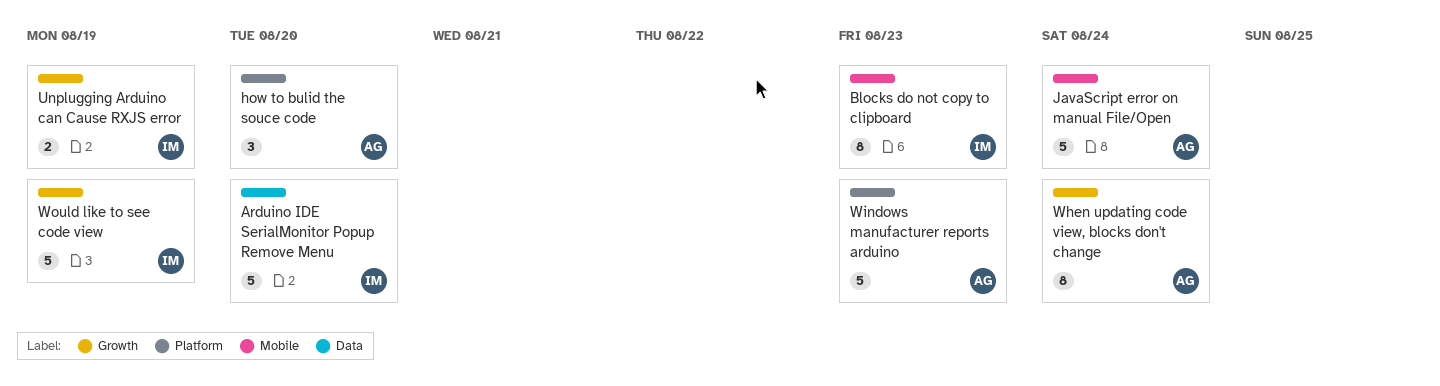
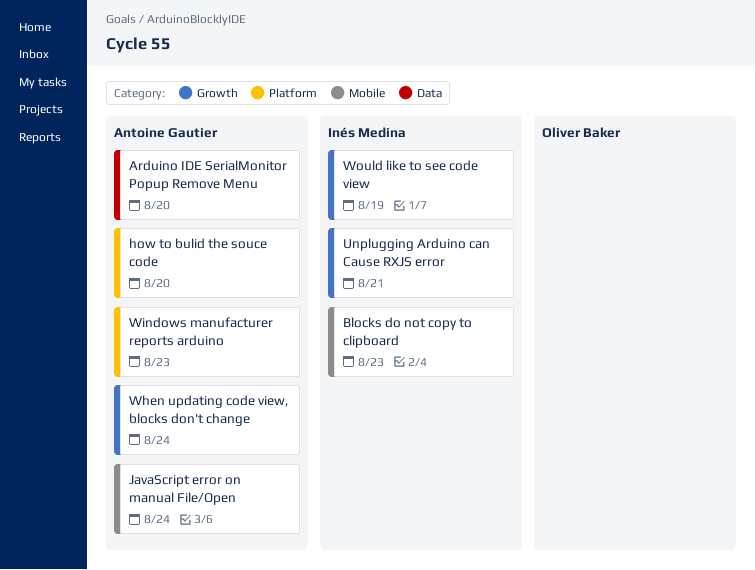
Arduino IDE SerialMonitor Popup Remove Menu, owner: Inés Medina -> Antoine Gautier
Unplugging Arduino can Cause RXJS error, due: Aug 19 -> Aug 21

